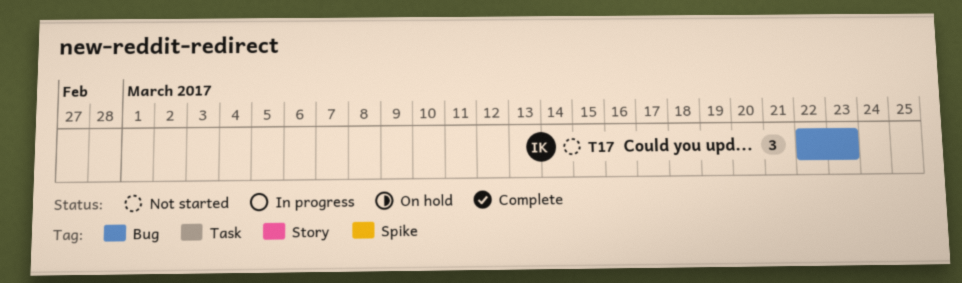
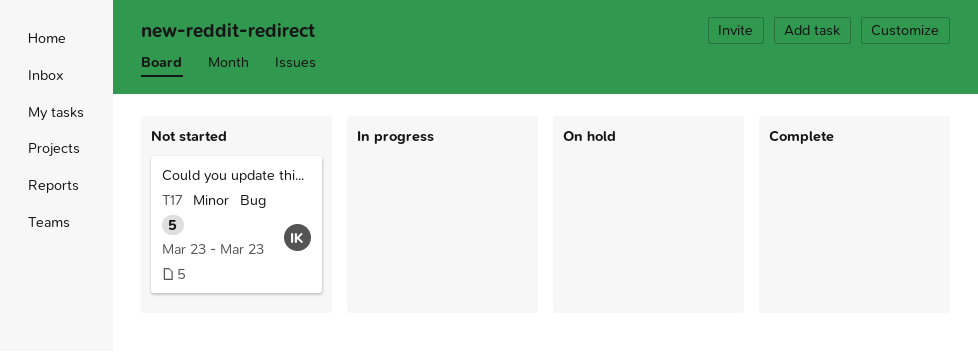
T17, estimate: 3 -> 5
T17, start: Mar 22 -> Mar 23

